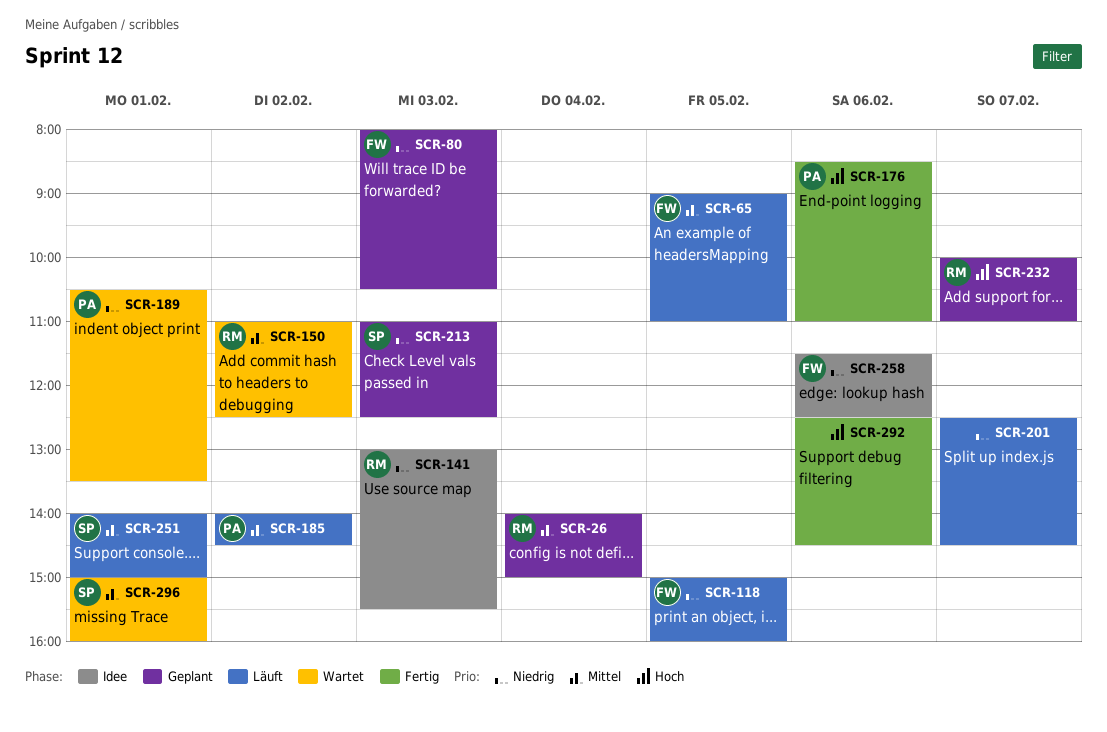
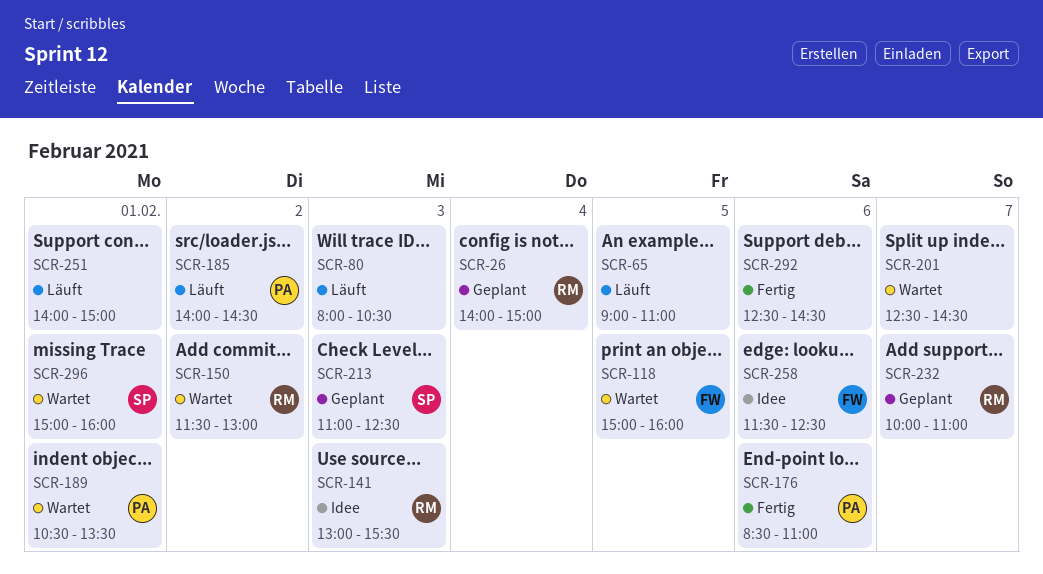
SCR-65, owner: FW -> none
SCR-80, status: Geplant -> Läuft
SCR-80, owner: FW -> none
SCR-118, status: Läuft -> Wartet
SCR-150, begins: 11:00 -> 11:30
SCR-150, ends: 12:30 -> 13:00
SCR-201, status: Läuft -> Wartet
SCR-251, owner: SP -> none

